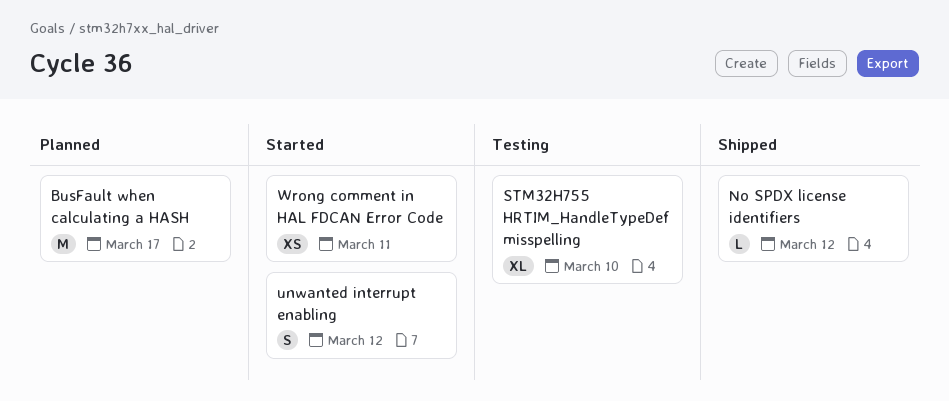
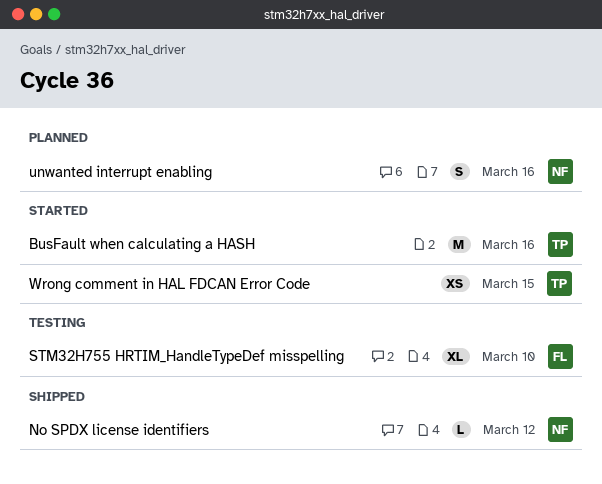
BusFault when calculating a HASH, status: Planned -> Started
BusFault when calculating a HASH, due: Mar 17 -> Mar 16
unwanted interrupt enabling, status: Started -> Planned
unwanted interrupt enabling, due: Mar 12 -> Mar 16
Wrong comment in HAL FDCAN Error Code, due: Mar 11 -> Mar 15

